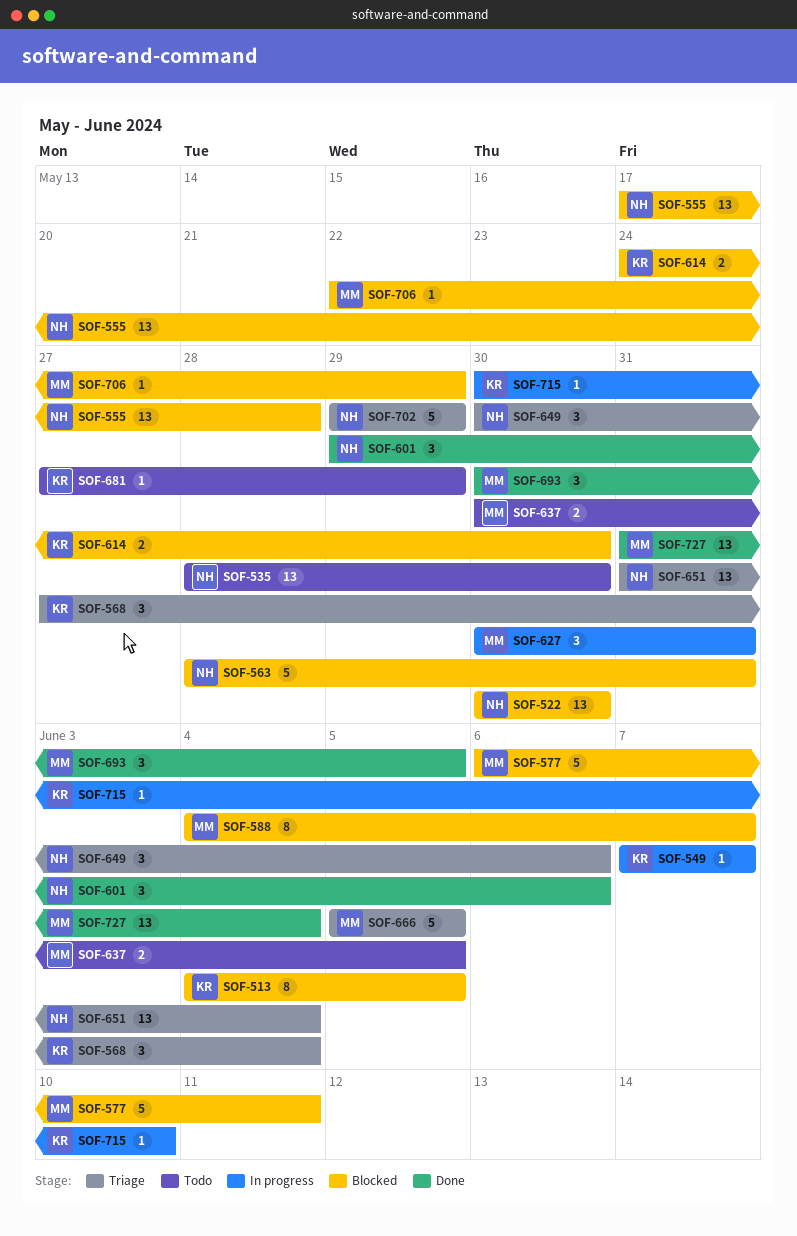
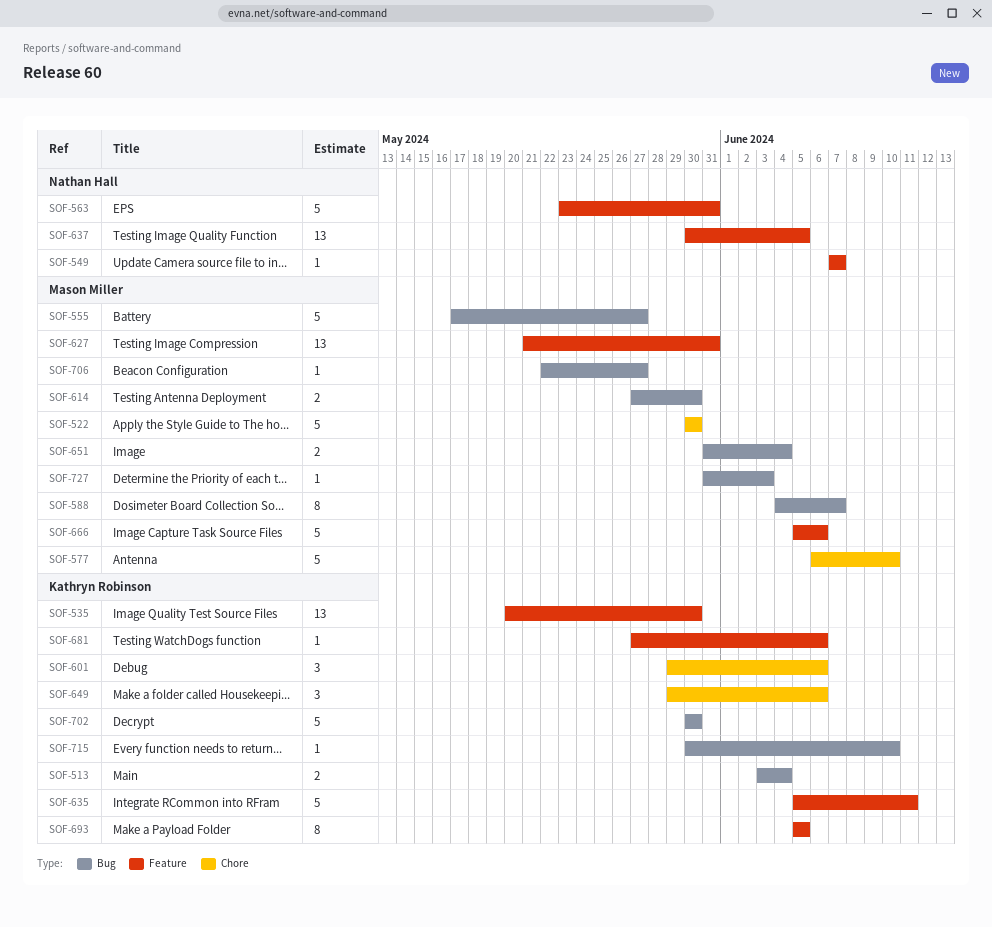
SOF-513, estimate: 8 -> 2
SOF-513, start: Jun 4 -> Jun 3
SOF-513, due: Jun 5 -> Jun 4
SOF-522, owner: Nathan Hall -> Mason Miller
SOF-522, estimate: 13 -> 5
SOF-535, owner: Nathan Hall -> Kathryn Robinson
SOF-535, start: May 28 -> May 20
SOF-549, owner: Kathryn Robinson -> Nathan Hall
SOF-555, owner: Nathan Hall -> Mason Miller
SOF-555, estimate: 13 -> 5
SOF-555, due: May 28 -> May 27
SOF-563, start: May 28 -> May 23
SOF-568: present -> none
SOF-577, due: Jun 11 -> Jun 10
SOF-601, owner: Nathan Hall -> Kathryn Robinson
SOF-614, owner: Kathryn Robinson -> Mason Miller
SOF-614, start: May 24 -> May 27
SOF-627, estimate: 3 -> 13
SOF-627, start: May 30 -> May 21
SOF-635: none -> present
SOF-637, owner: Mason Miller -> Nathan Hall
SOF-637, estimate: 2 -> 13
SOF-649, owner: Nathan Hall -> Kathryn Robinson
SOF-649, start: May 30 -> May 29
SOF-651, owner: Nathan Hall -> Mason Miller
SOF-651, estimate: 13 -> 2
SOF-666, due: Jun 5 -> Jun 6
SOF-681, due: May 29 -> Jun 6
SOF-693, owner: Mason Miller -> Kathryn Robinson
SOF-693, estimate: 3 -> 8
SOF-693, start: May 30 -> Jun 5
SOF-702, owner: Nathan Hall -> Kathryn Robinson
SOF-702, start: May 29 -> May 30
SOF-702, due: May 29 -> May 30
SOF-706, due: May 29 -> May 27
SOF-727, estimate: 13 -> 1
SOF-727, due: Jun 4 -> Jun 3

